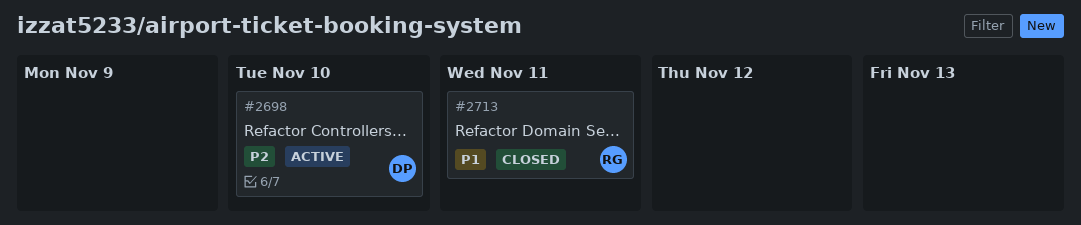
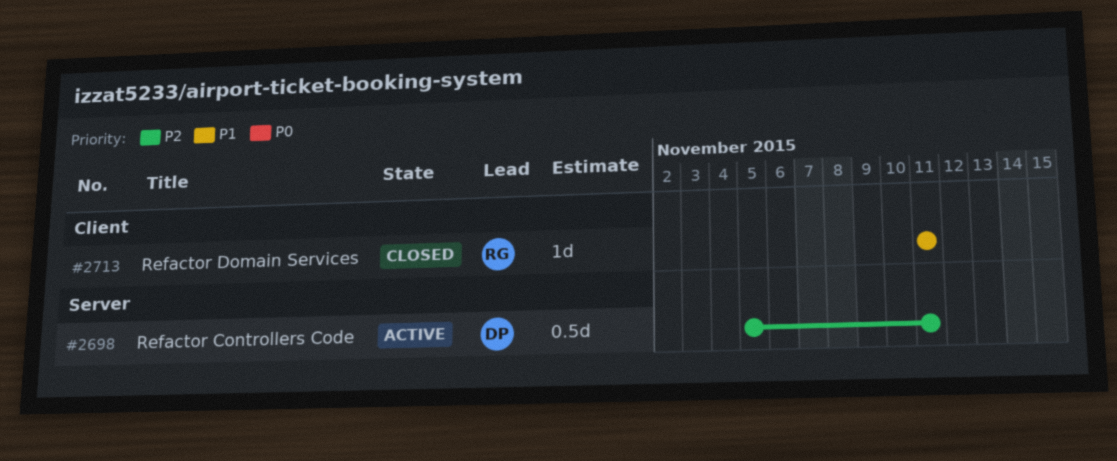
#2698, due: Nov 10 -> Nov 11

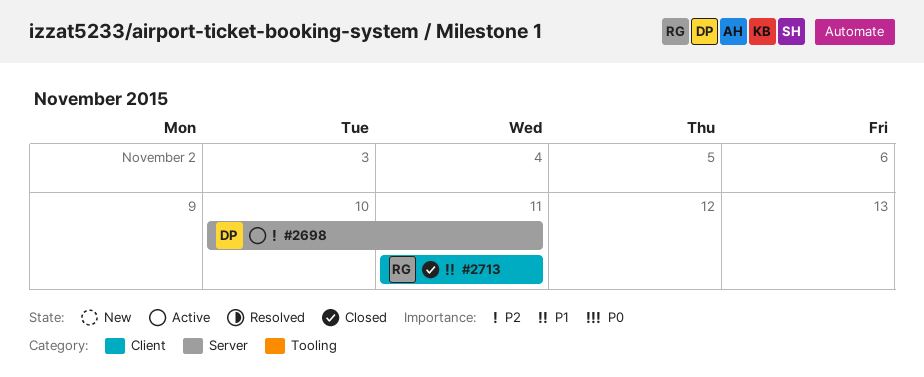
#2698, start: Nov 5 -> Nov 10

